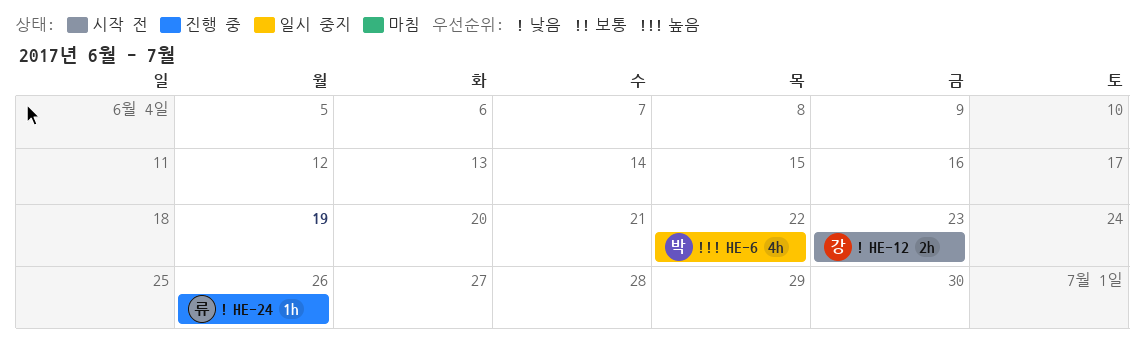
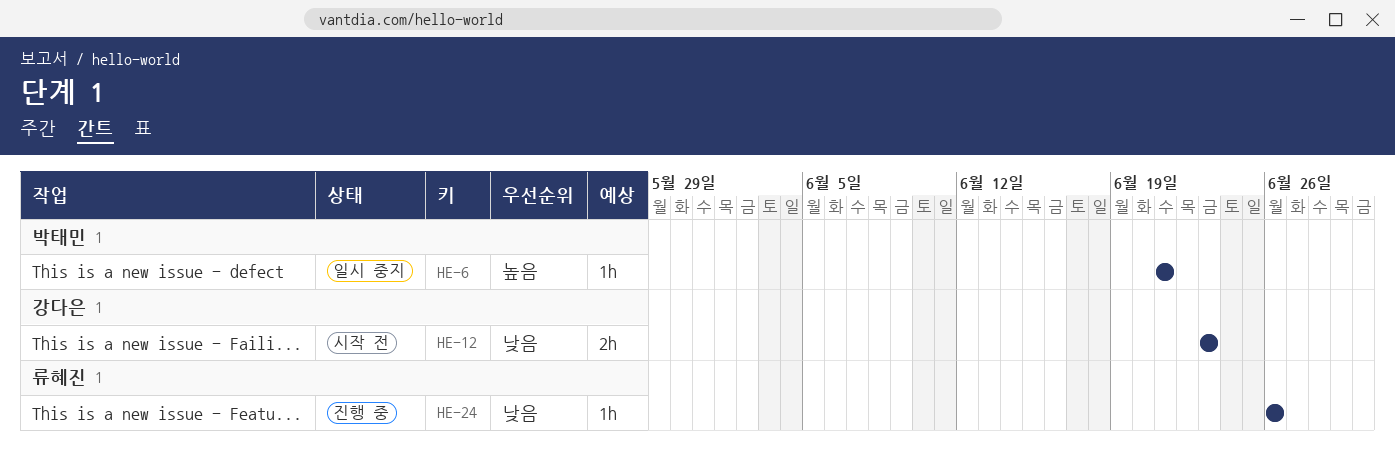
HE-6, estimate: 4h -> 1h
HE-6, start: Jun 22 -> Jun 21
HE-6, due: Jun 22 -> Jun 21

